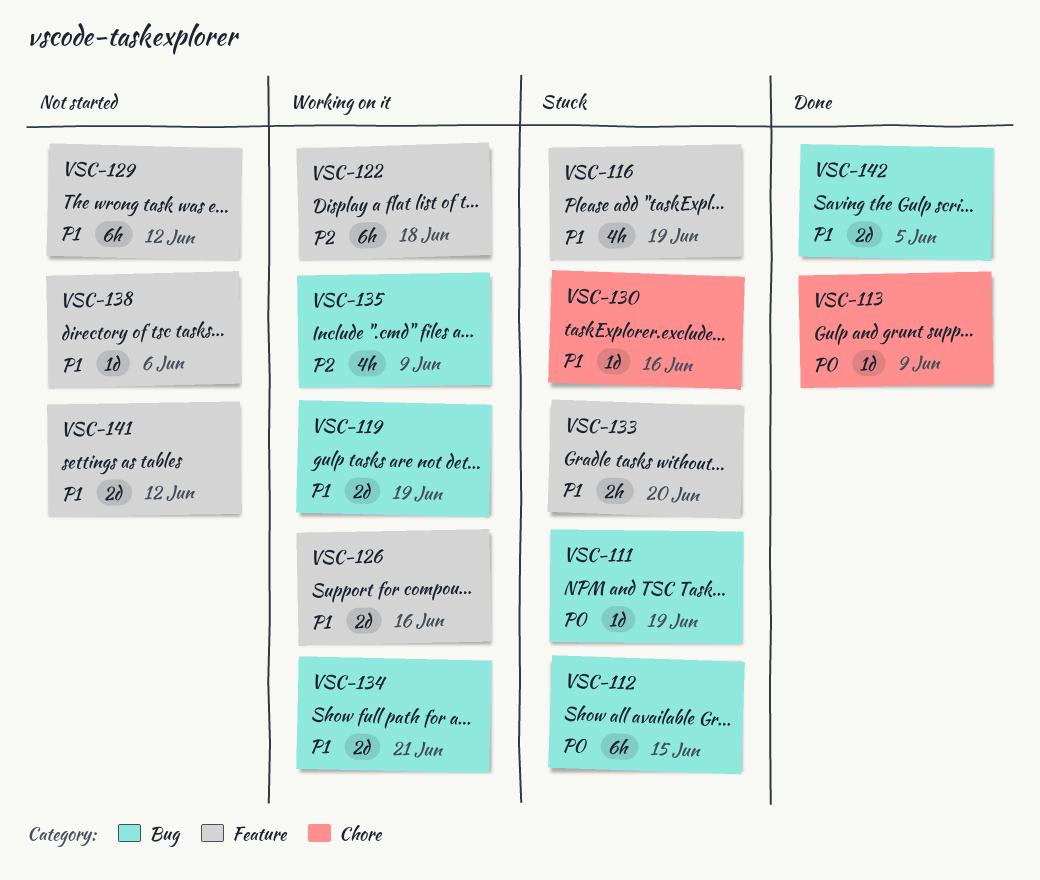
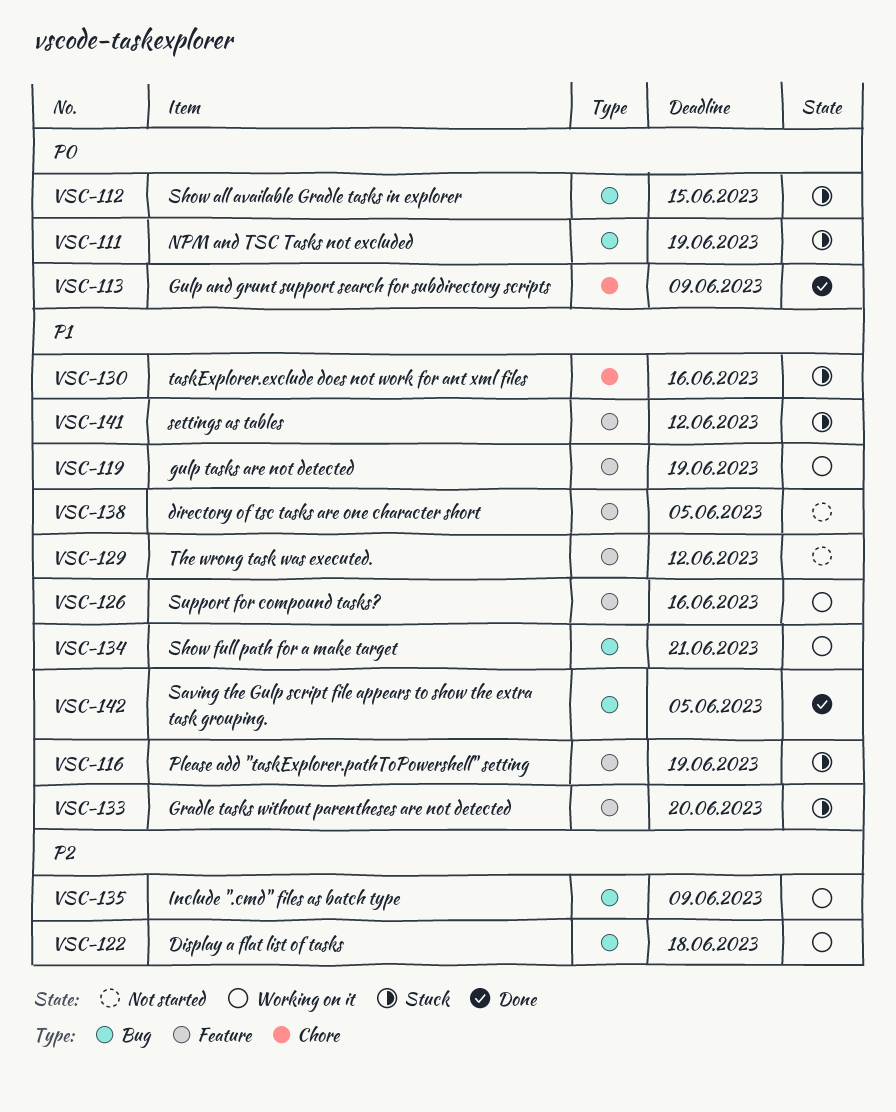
VSC-119, label: Bug -> Feature
VSC-122, label: Feature -> Bug
VSC-138, due: Jun 6 -> Jun 5
VSC-141, status: Not started -> Stuck

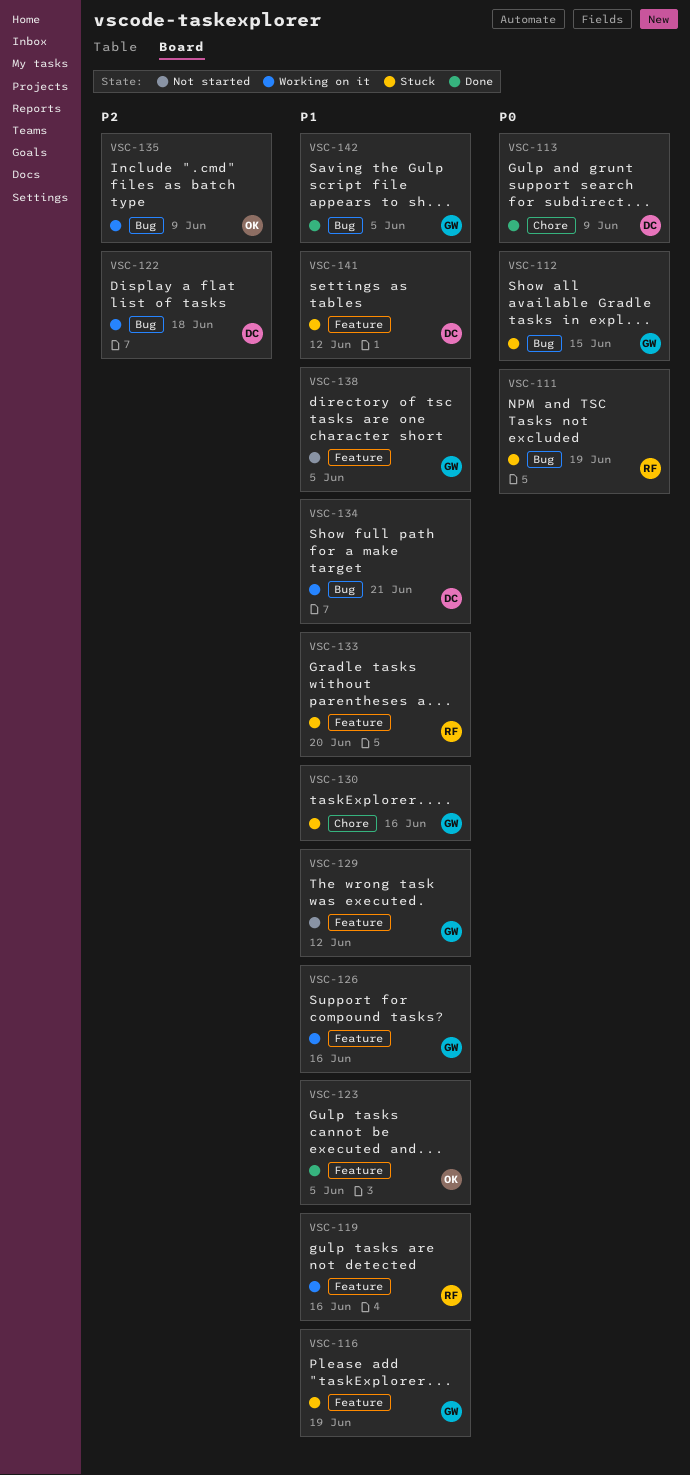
VSC-119, due: Jun 19 -> Jun 16
VSC-123: none -> present

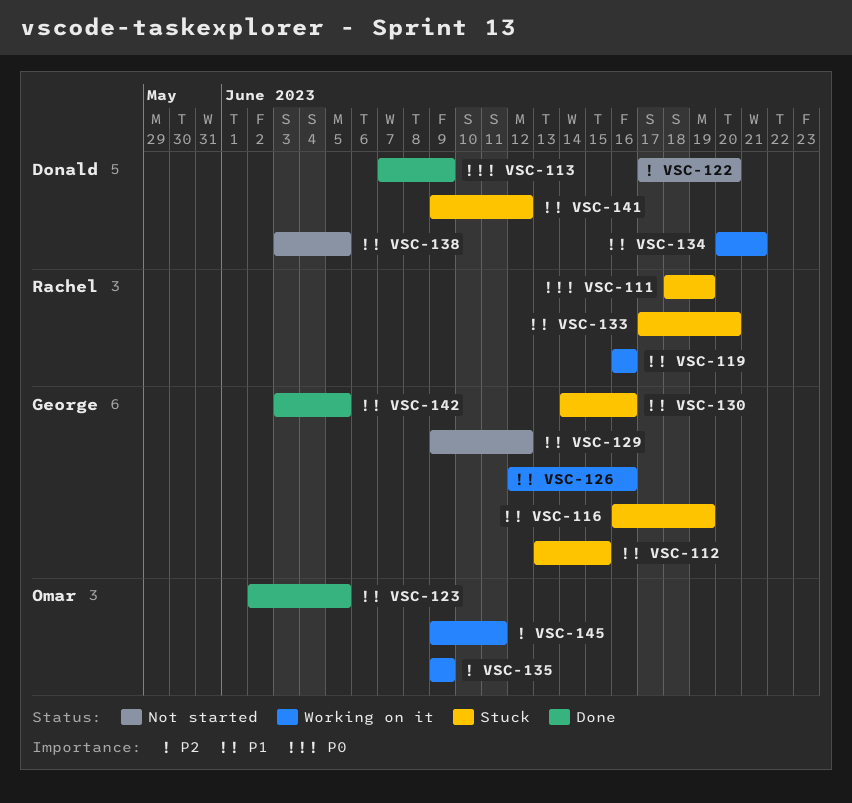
VSC-112, priority: P0 -> P1
VSC-122, status: Working on it -> Not started
VSC-122, due: Jun 18 -> Jun 20
VSC-138, owner: George -> Donald
VSC-145: none -> present

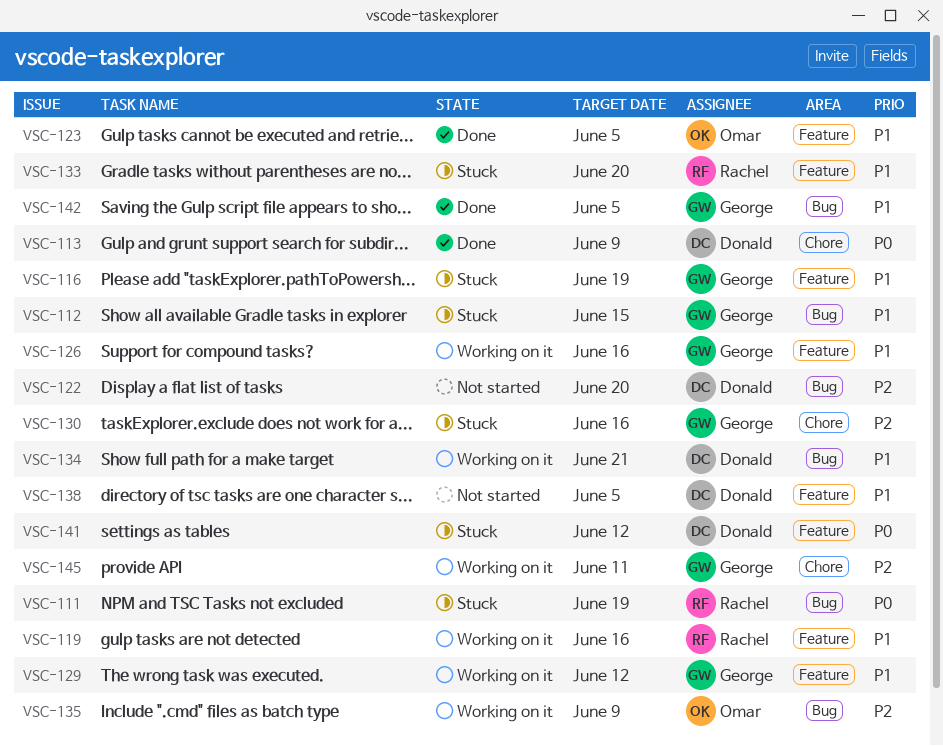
VSC-129, status: Not started -> Working on it
VSC-130, priority: P1 -> P2
VSC-141, priority: P1 -> P0
VSC-145, owner: Omar -> George

